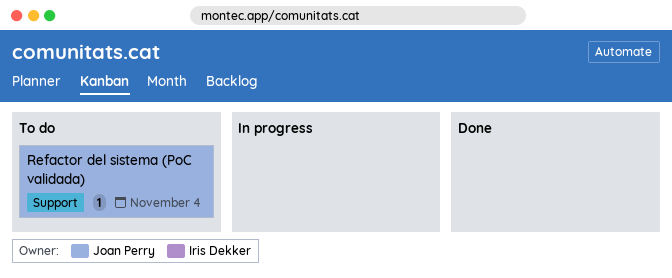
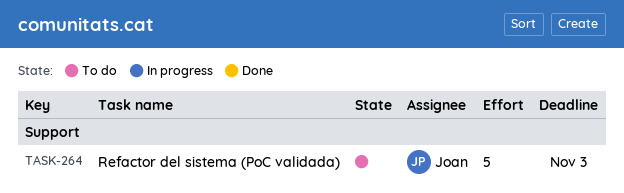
Refactor del sistema (PoC validada), estimate: 1 -> 5
Refactor del sistema (PoC validada), due: Nov 4 -> Nov 3

